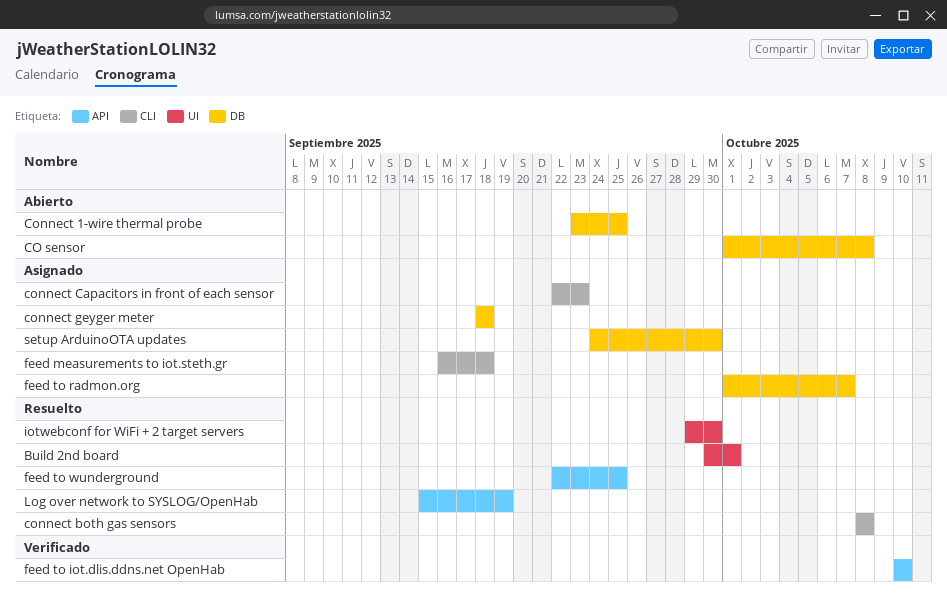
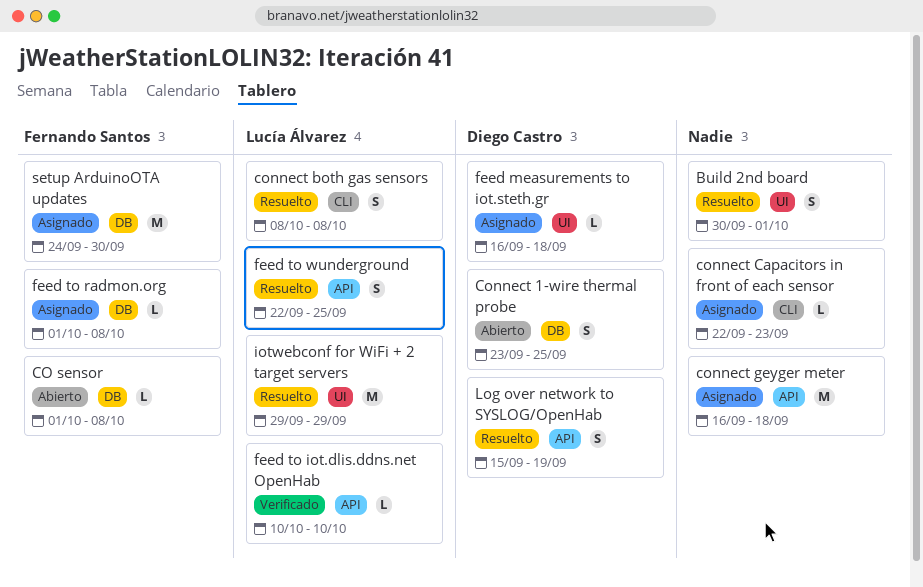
connect geyger meter, label: DB -> API
connect geyger meter, start: Sep 18 -> Sep 16
feed measurements to iot.steth.gr, label: CLI -> UI
feed to radmon.org, due: Oct 7 -> Oct 8
iotwebconf for WiFi + 2 target servers, due: Sep 30 -> Sep 29

